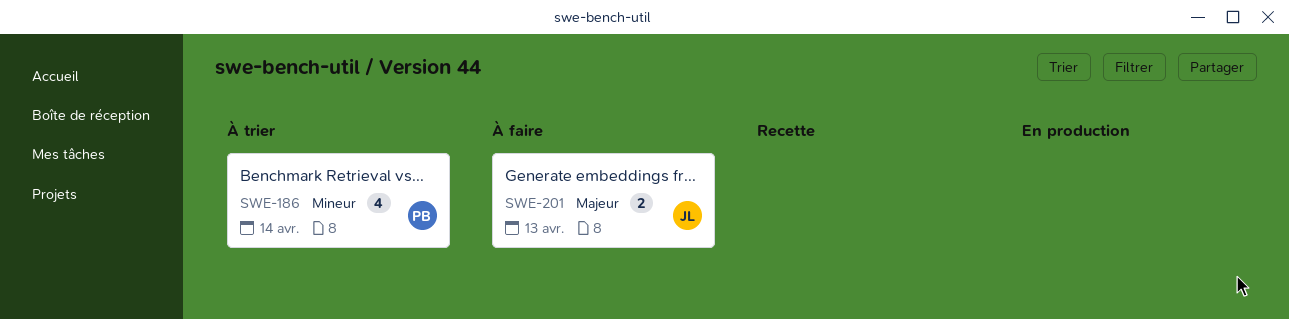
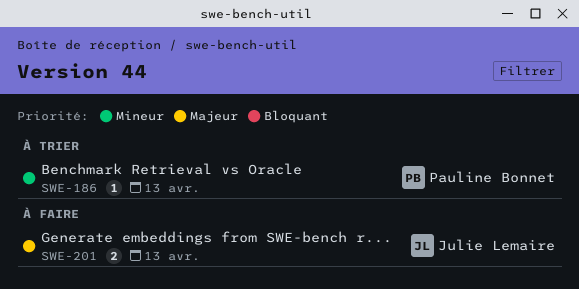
SWE-186, estimate: 4 -> 1
SWE-186, due: Apr 14 -> Apr 13

